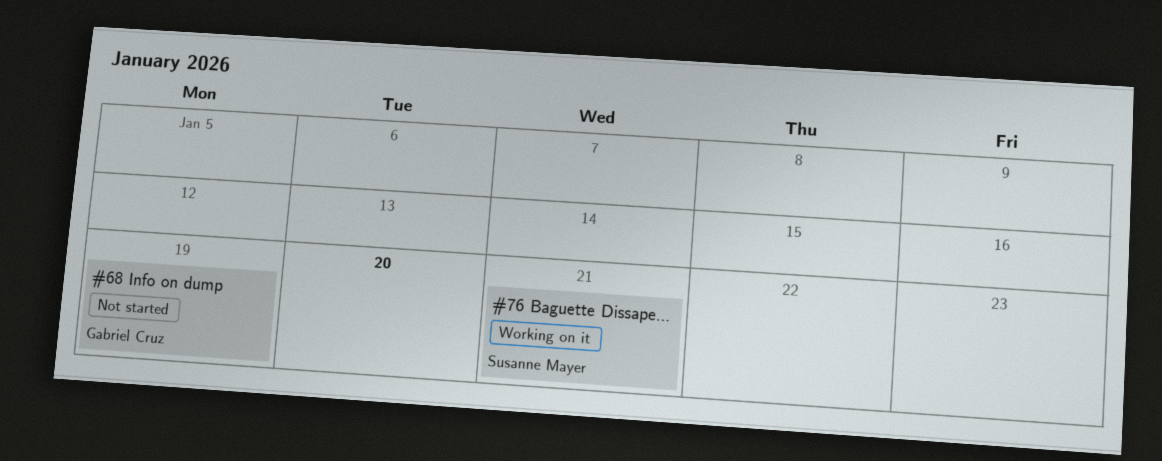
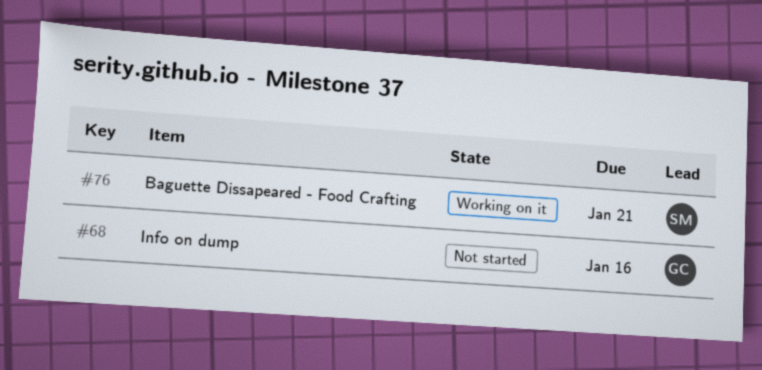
#68, due: Jan 19 -> Jan 16

